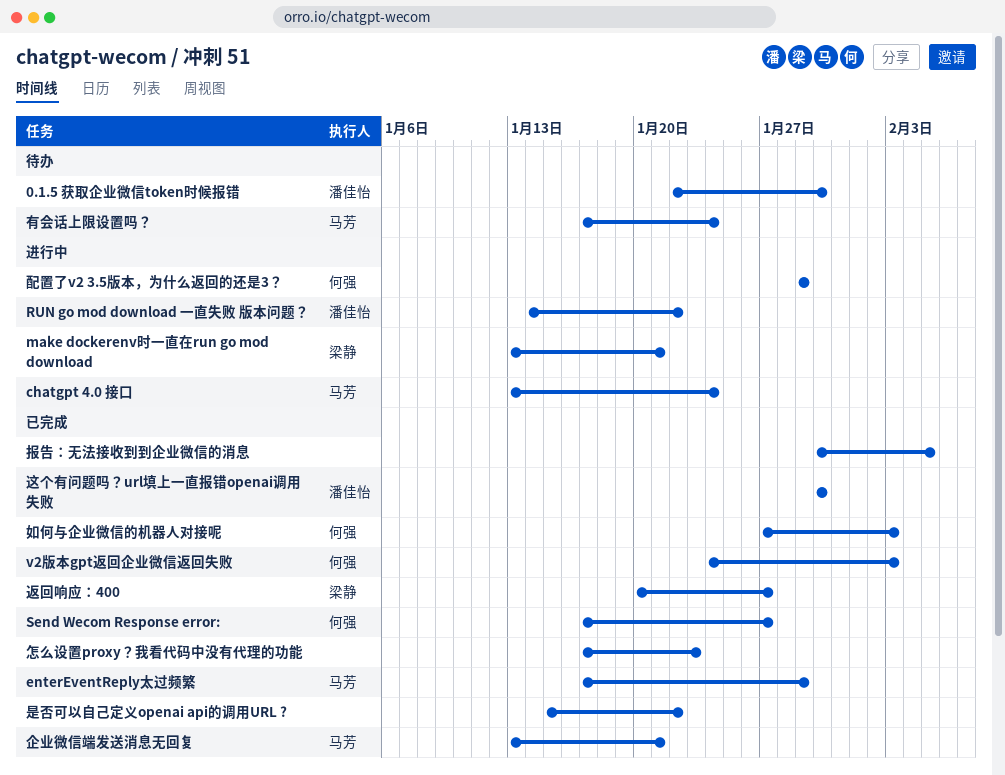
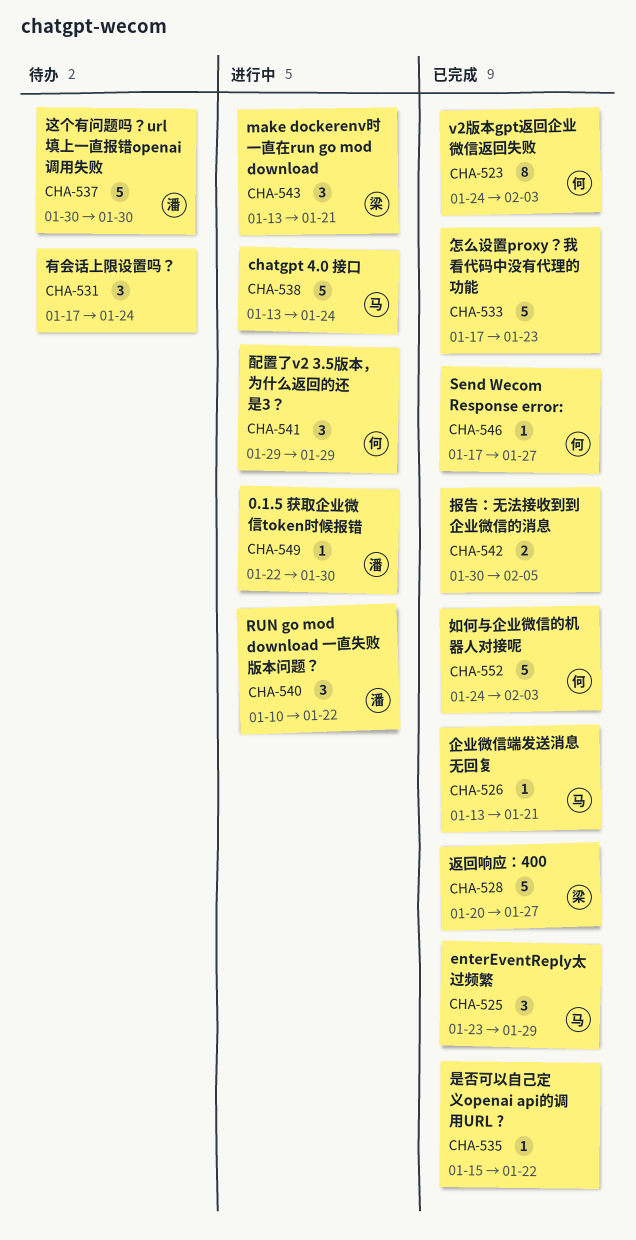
0.1.5 获取企业微信token时候报错, status: 待办 -> 进行中
enterEventReply太过频繁, start: Jan 17 -> Jan 23
RUN go mod download 一直失败 版本问题？, start: Jan 14 -> Jan 10
如何与企业微信的机器人对接呢, start: Jan 27 -> Jan 24
有会话上限设置吗？, owner: 马芳 -> none
这个有问题吗？url填上一直报错openai调用失败, status: 已完成 -> 待办

